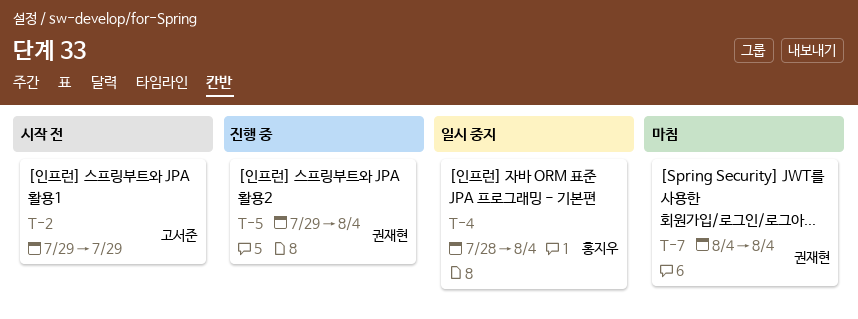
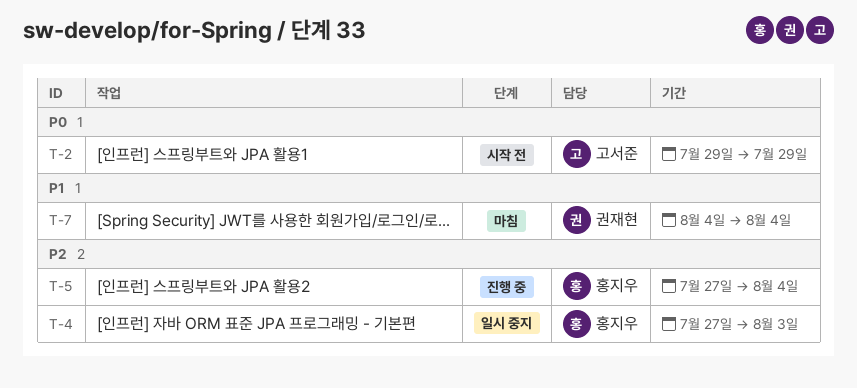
T-4, start: Jul 28 -> Jul 27
T-4, due: Aug 4 -> Aug 3
T-5, owner: 권재현 -> 홍지우
T-5, start: Jul 29 -> Jul 27

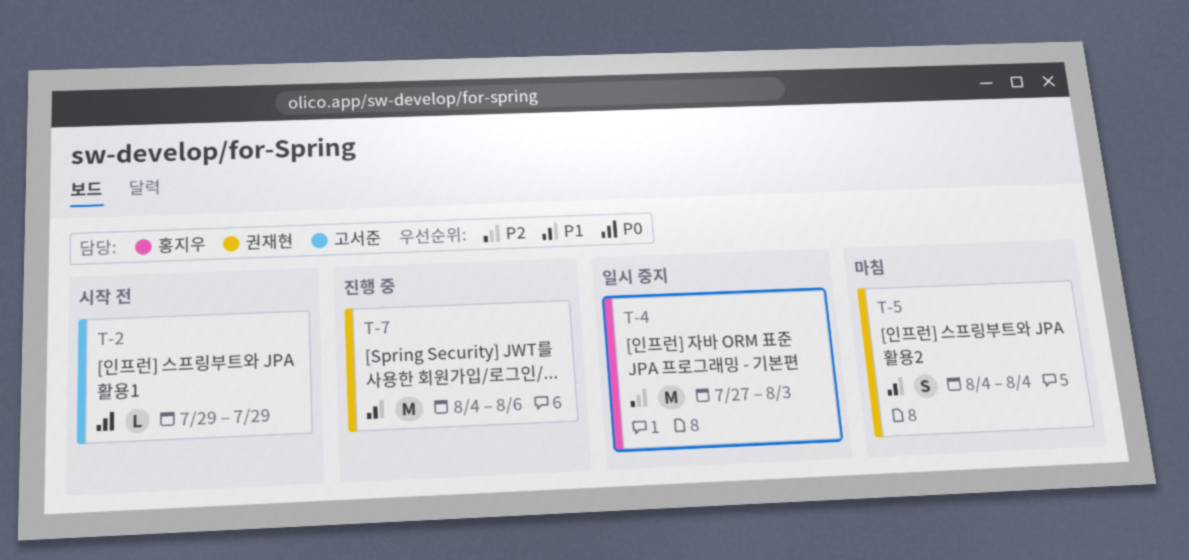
T-5, status: 진행 중 -> 마침
T-5, owner: 홍지우 -> 권재현
T-5, priority: P2 -> P1
T-5, start: Jul 27 -> Aug 4
T-7, status: 마침 -> 진행 중
T-7, due: Aug 4 -> Aug 6

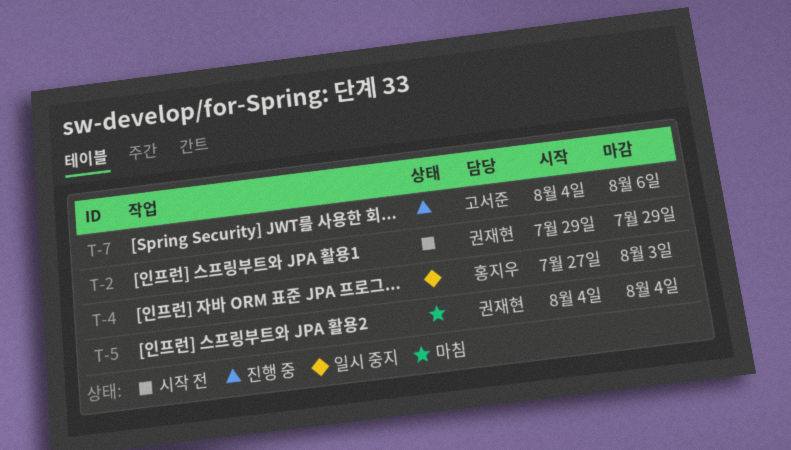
T-2, owner: 고서준 -> 권재현
T-7, owner: 권재현 -> 고서준

